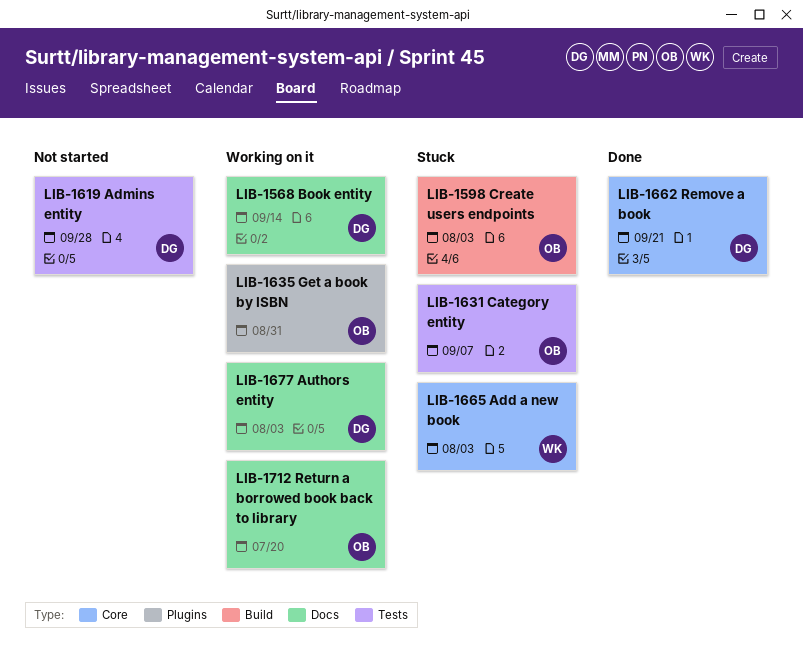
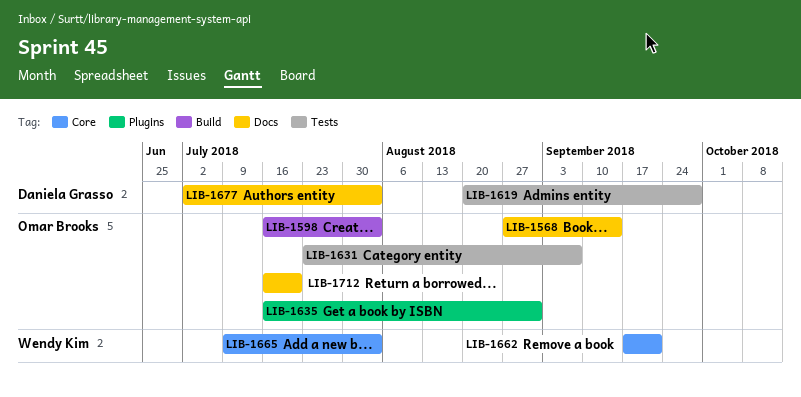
LIB-1568, owner: Daniela Grasso -> Omar Brooks
LIB-1662, owner: Daniela Grasso -> Wendy Kim

